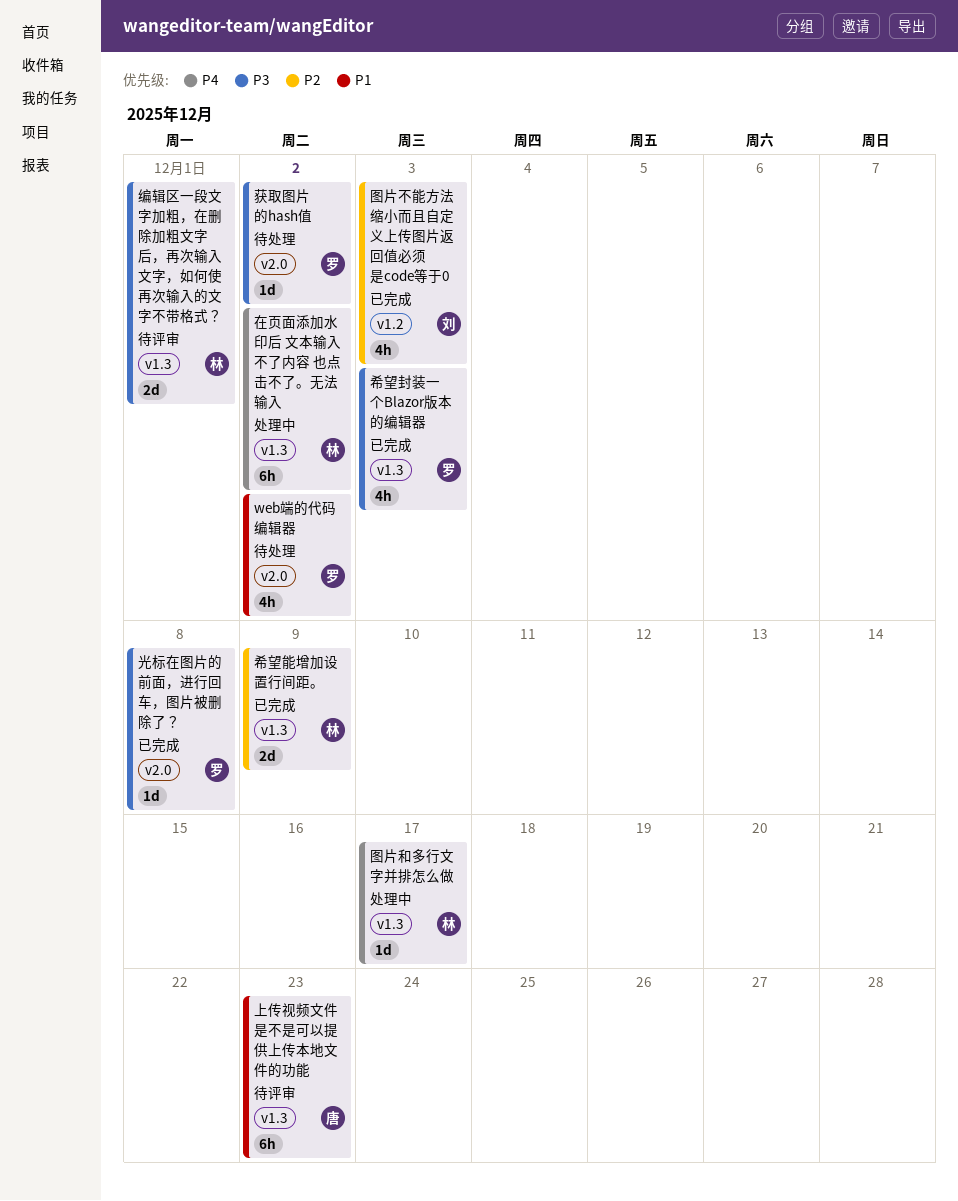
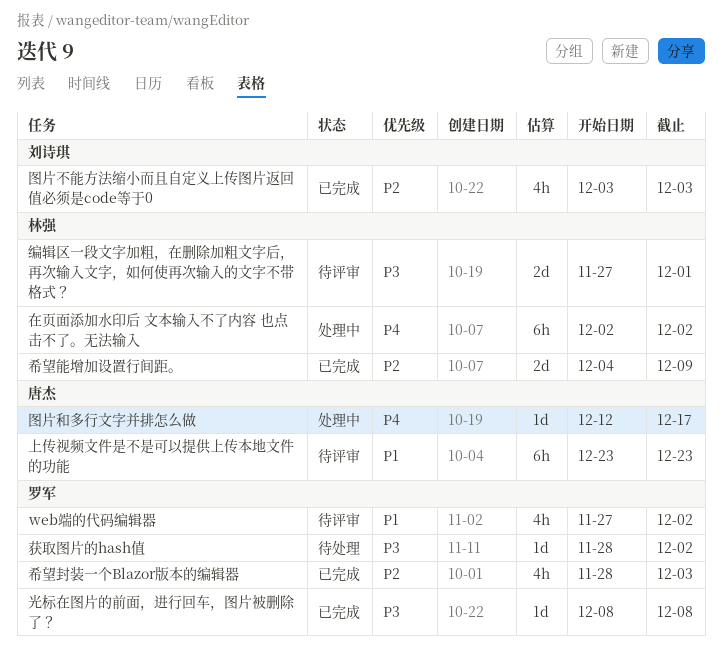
web端的代码编辑器, status: 待处理 -> 待评审
图片和多行文字并排怎么做, owner: 林强 -> 唐杰
希望封装一个Blazor版本的编辑器, priority: P3 -> P2

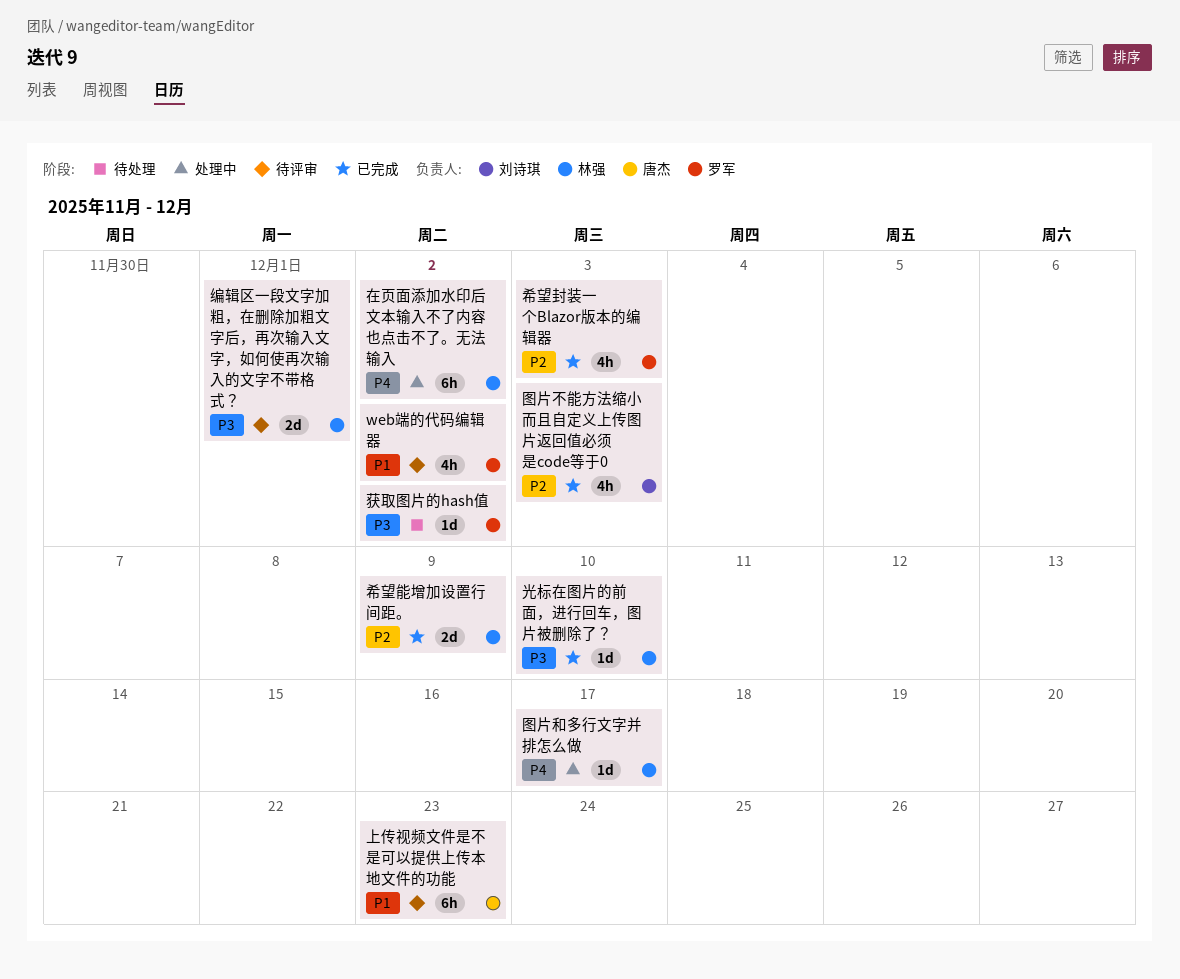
光标在图片的前面，进行回车，图片被删除了？, owner: 罗军 -> 林强
光标在图片的前面，进行回车，图片被删除了？, due: Dec 8 -> Dec 10
图片和多行文字并排怎么做, owner: 唐杰 -> 林强

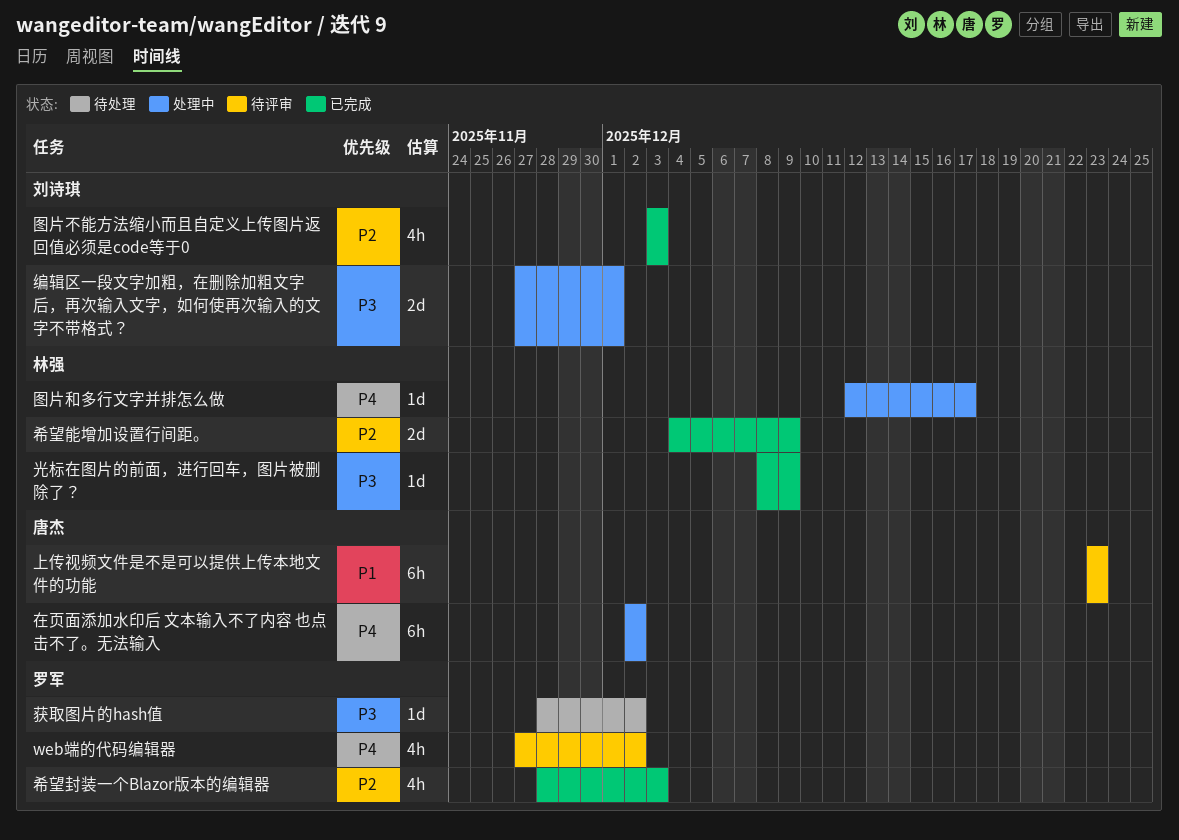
web端的代码编辑器, priority: P1 -> P4
光标在图片的前面，进行回车，图片被删除了？, due: Dec 10 -> Dec 9
在页面添加水印后 文本输入不了内容 也点击不了。无法输入, owner: 林强 -> 唐杰
编辑区一段文字加粗，在删除加粗文字后，再次输入文字，如何使再次输入的文字不带格式？, status: 待评审 -> 处理中
编辑区一段文字加粗，在删除加粗文字后，再次输入文字，如何使再次输入的文字不带格式？, owner: 林强 -> 刘诗琪

